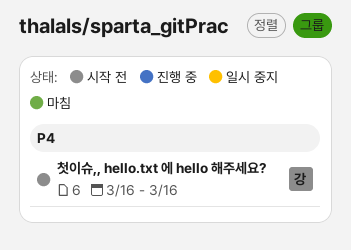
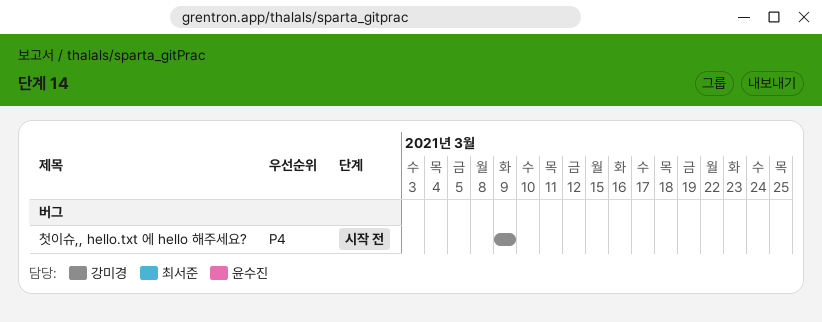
첫이슈,, hello.txt 에 hello 해주세요?, start: Mar 16 -> Mar 9
첫이슈,, hello.txt 에 hello 해주세요?, due: Mar 16 -> Mar 9

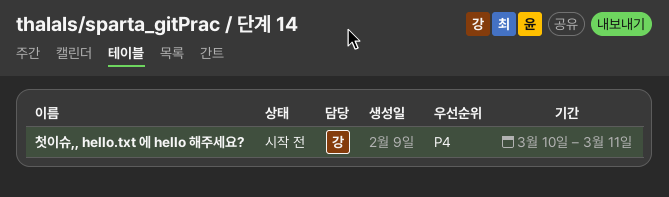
첫이슈,, hello.txt 에 hello 해주세요?, start: Mar 9 -> Mar 10
첫이슈,, hello.txt 에 hello 해주세요?, due: Mar 9 -> Mar 11

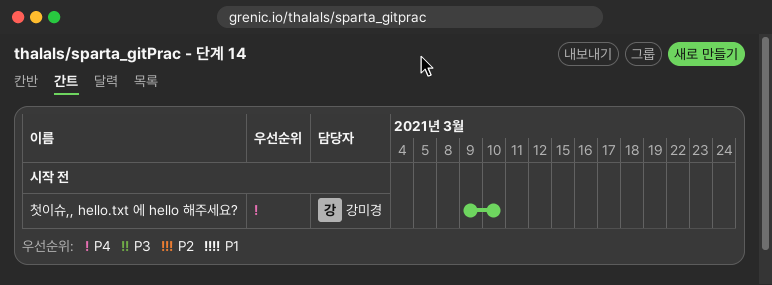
첫이슈,, hello.txt 에 hello 해주세요?, start: Mar 10 -> Mar 9
첫이슈,, hello.txt 에 hello 해주세요?, due: Mar 11 -> Mar 10

